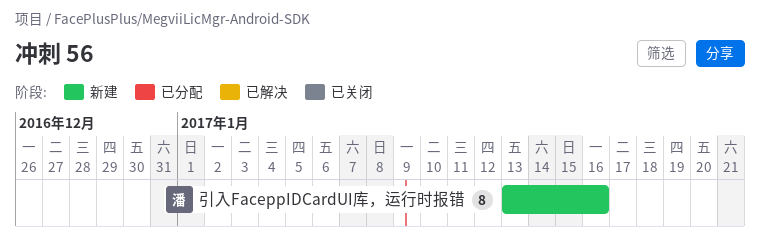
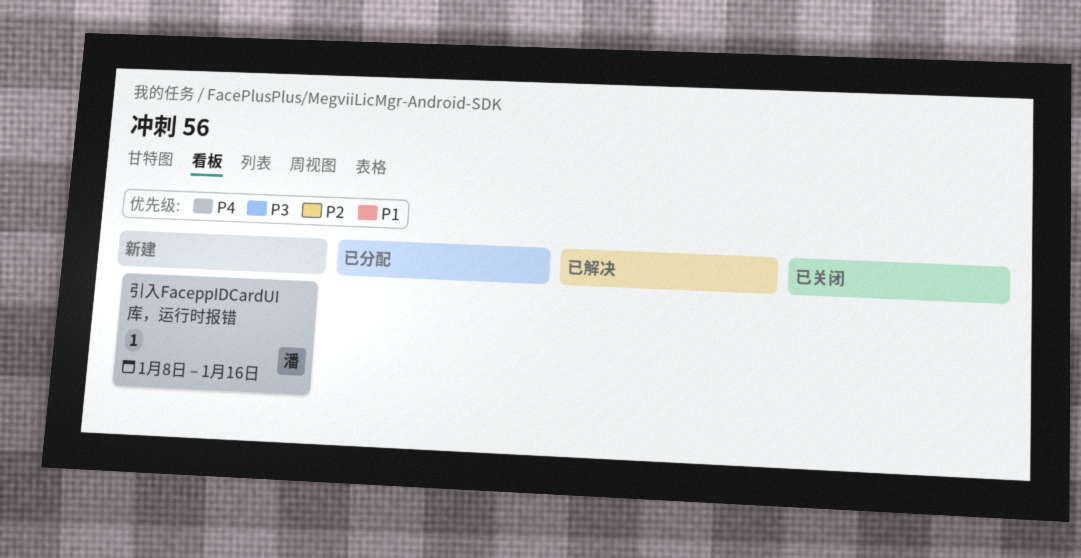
引入FaceppIDCardUI库，运行时报错, estimate: 8 -> 1
引入FaceppIDCardUI库，运行时报错, start: Jan 13 -> Jan 8

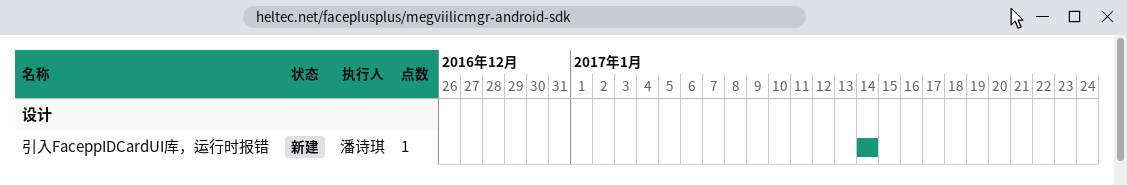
引入FaceppIDCardUI库，运行时报错, start: Jan 8 -> Jan 14
引入FaceppIDCardUI库，运行时报错, due: Jan 16 -> Jan 14

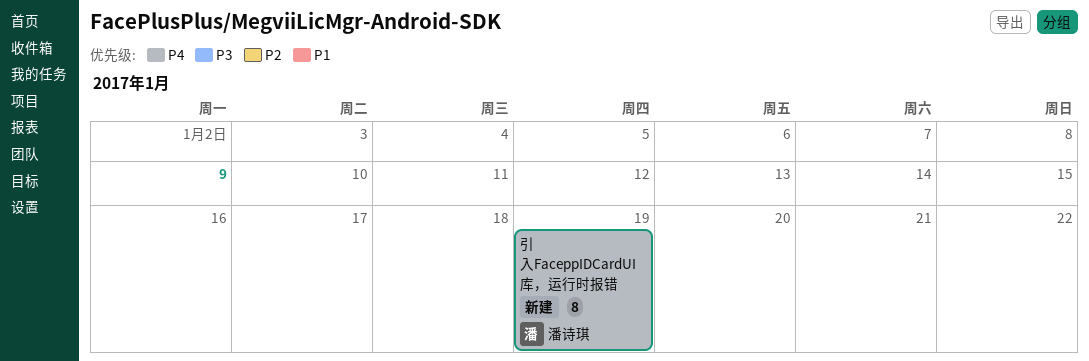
引入FaceppIDCardUI库，运行时报错, estimate: 1 -> 8
引入FaceppIDCardUI库，运行时报错, due: Jan 14 -> Jan 19

